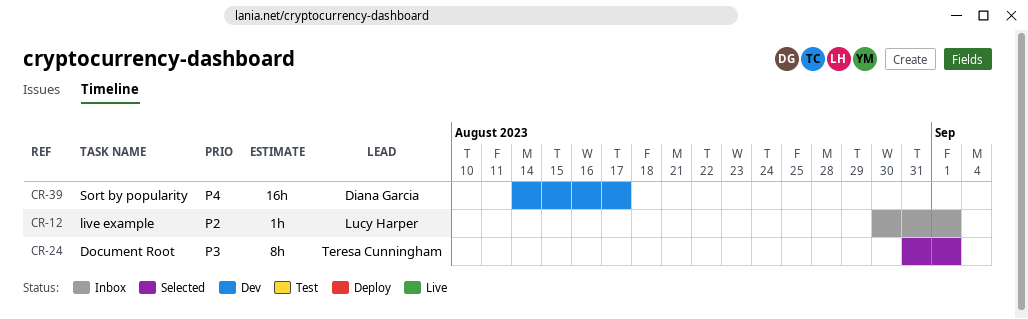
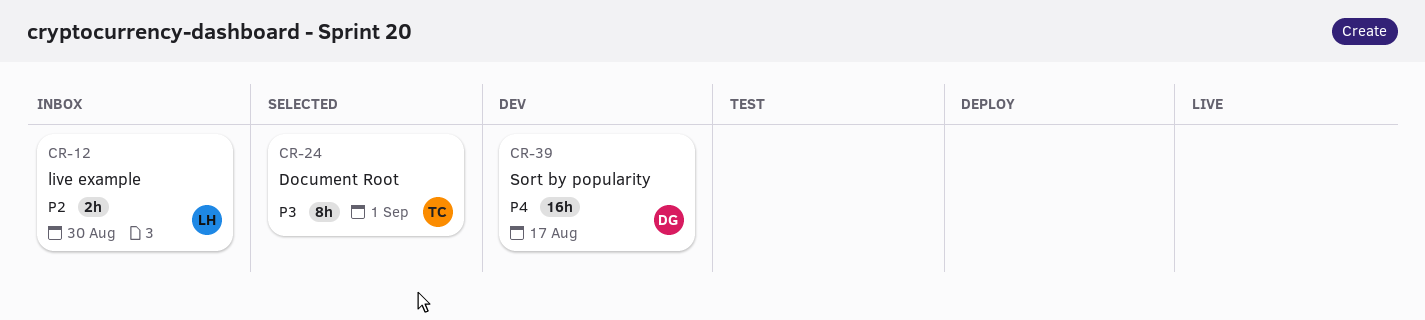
CR-12, estimate: 1h -> 2h
CR-12, due: Sep 1 -> Aug 30

